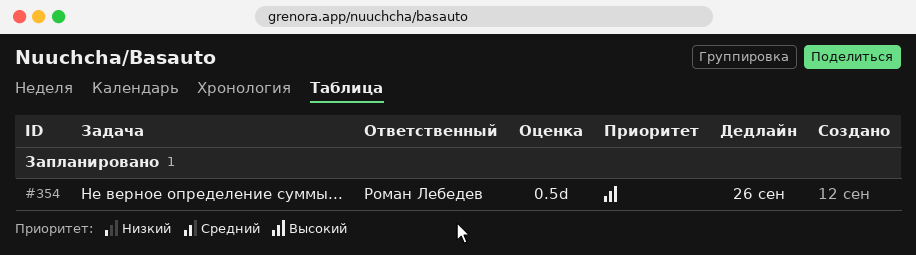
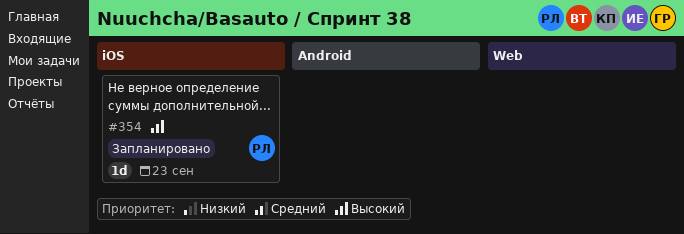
#354, estimate: 0.5d -> 1d
#354, due: Sep 26 -> Sep 23

